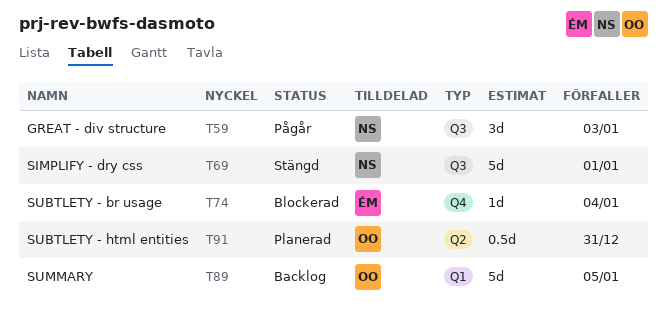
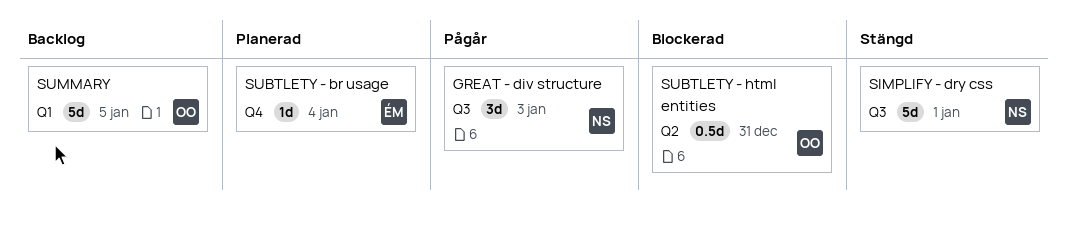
SUBTLETY - br usage, status: Blockerad -> Planerad
SUBTLETY - html entities, status: Planerad -> Blockerad

